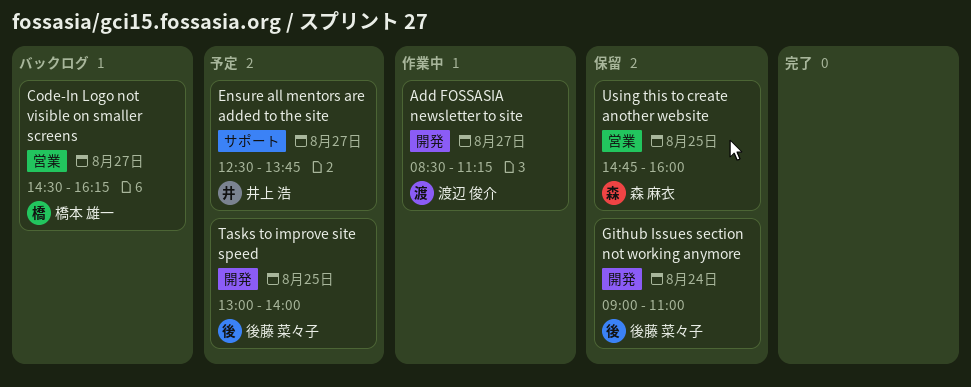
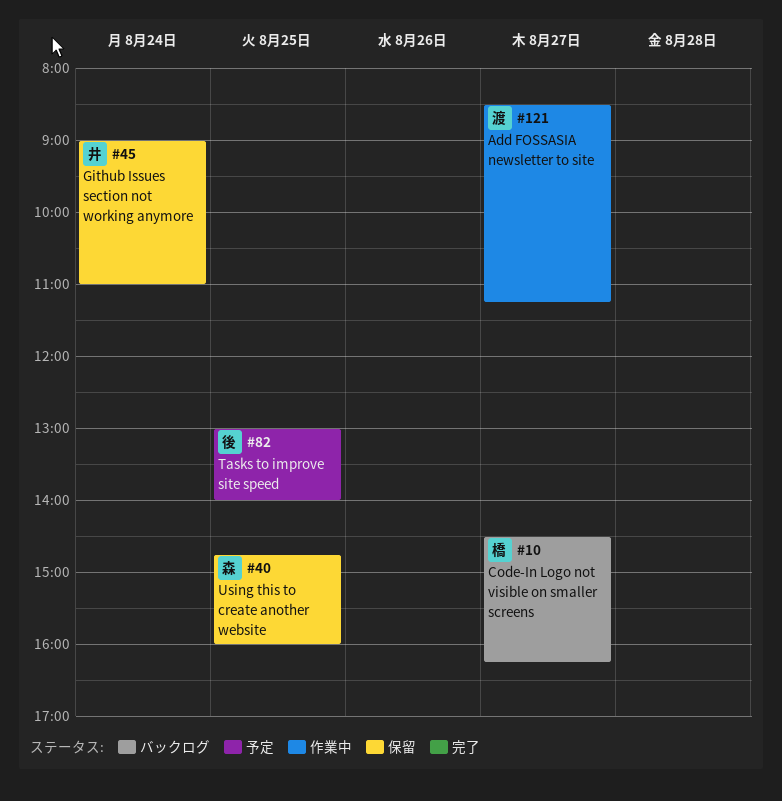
Ensure all mentors are added to the site: present -> none
Github Issues section not working anymore, owner: 後藤 菜々子 -> 井上 浩

